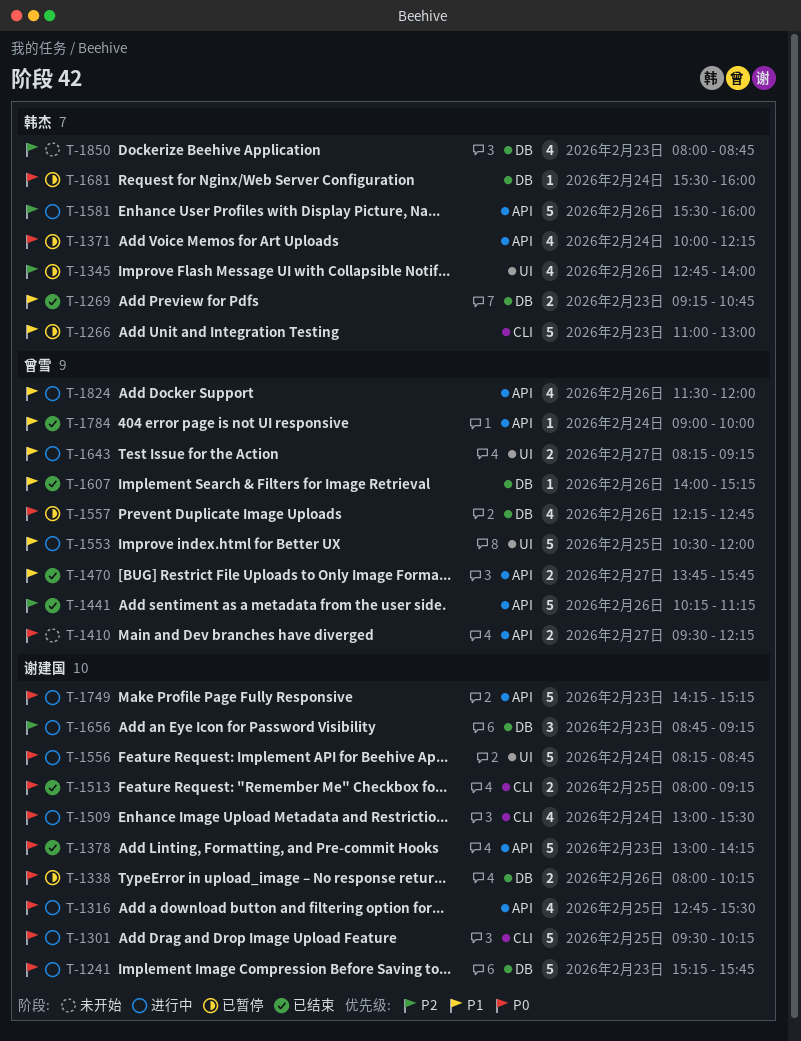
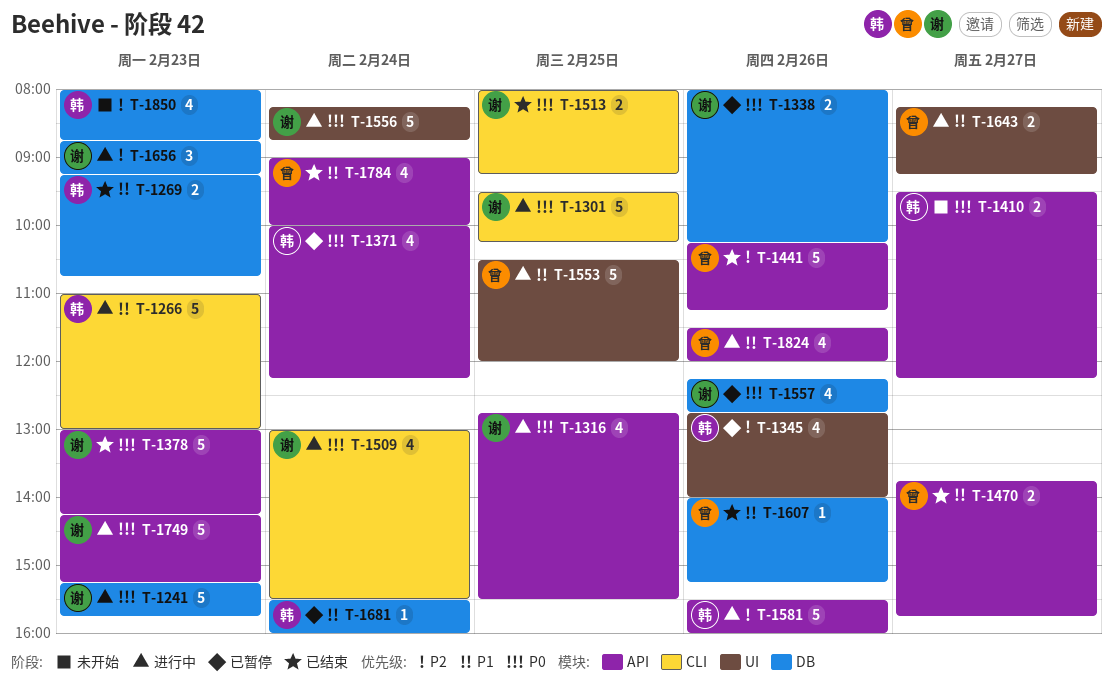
T-1266, status: 已暂停 -> 进行中
T-1410, owner: 曾雪 -> 韩杰
T-1557, owner: 曾雪 -> 谢建国
T-1681, priority: P0 -> P1
T-1784, estimate: 1 -> 4

